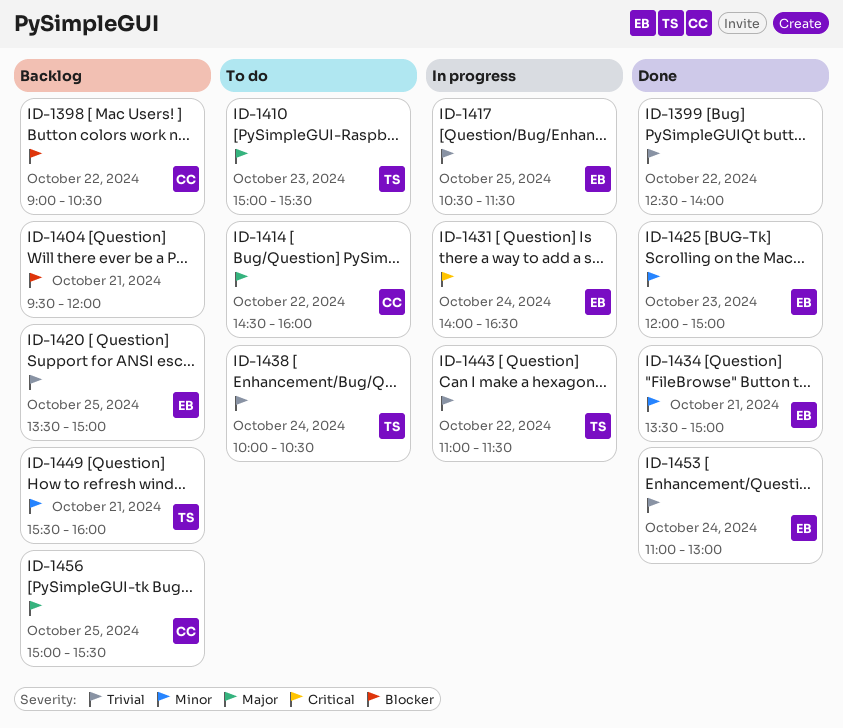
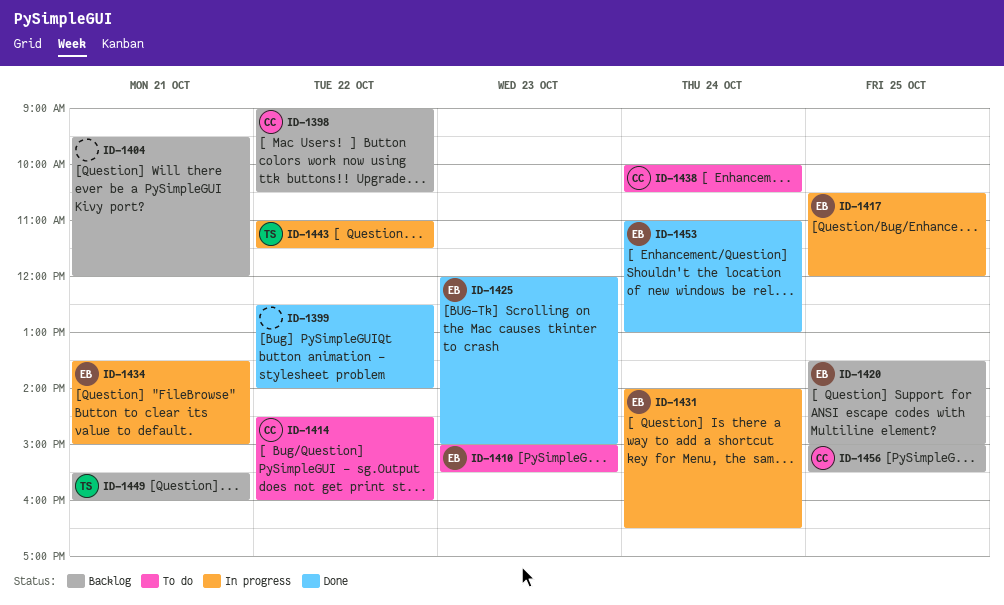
ID-1410, owner: TS -> EB
ID-1417, ends: 11:30 -> 12:00
ID-1434, status: Done -> In progress
ID-1438, owner: TS -> CC

